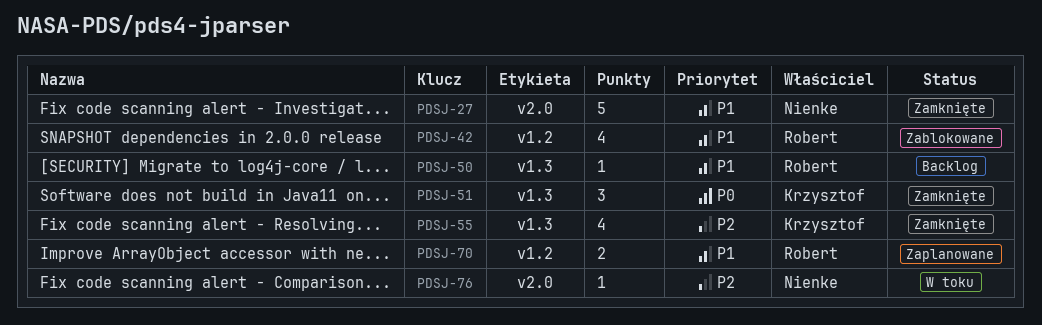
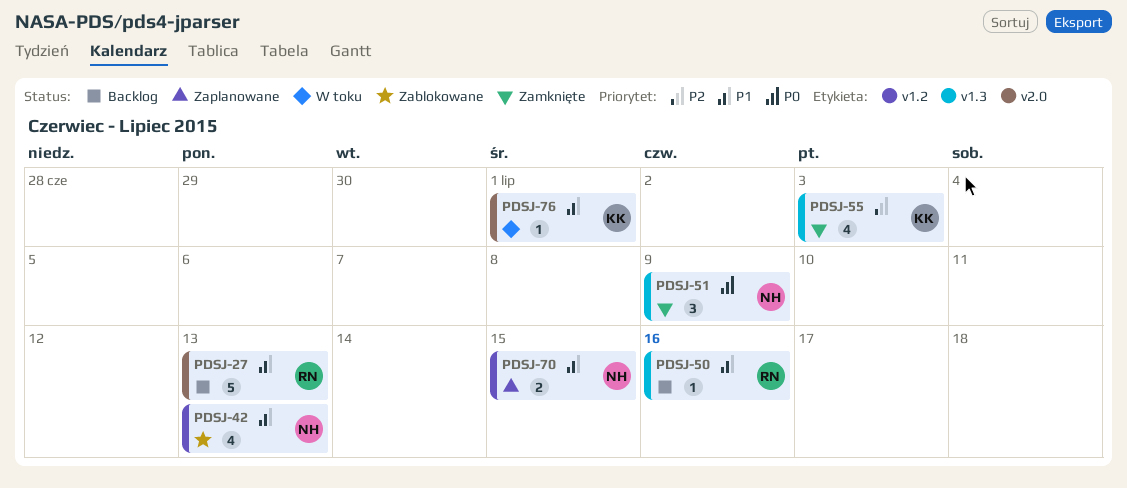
PDSJ-27, status: Zamknięte -> Backlog
PDSJ-27, owner: Nienke -> Robert
PDSJ-42, owner: Robert -> Nienke
PDSJ-51, owner: Krzysztof -> Nienke
PDSJ-70, owner: Robert -> Nienke
PDSJ-76, owner: Nienke -> Krzysztof
PDSJ-76, priority: P2 -> P1

